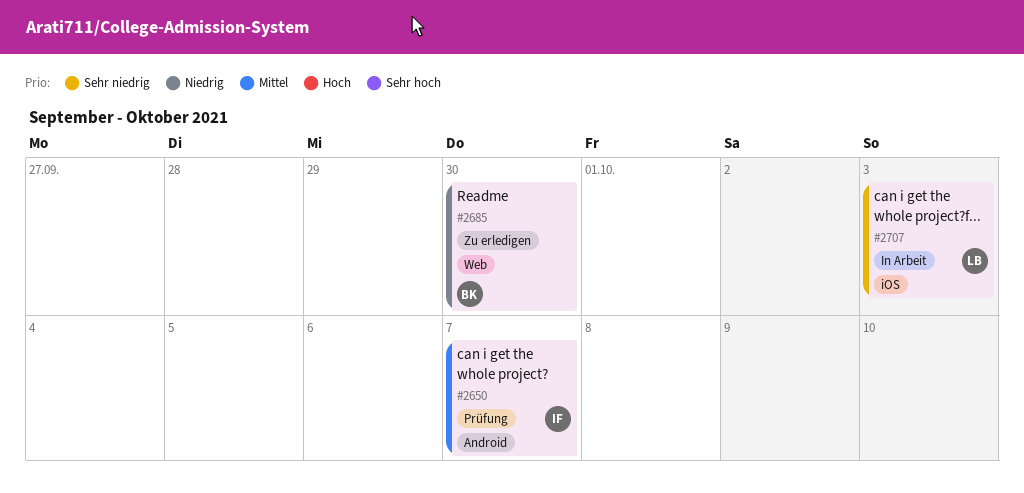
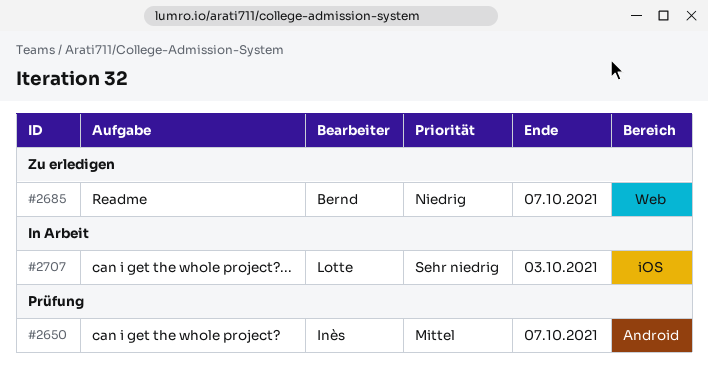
#2685, due: Sep 30 -> Oct 7

